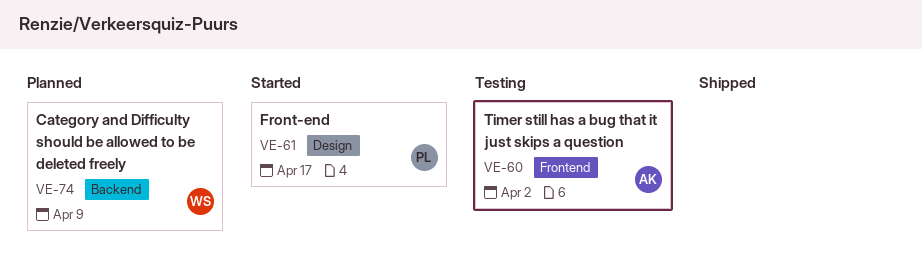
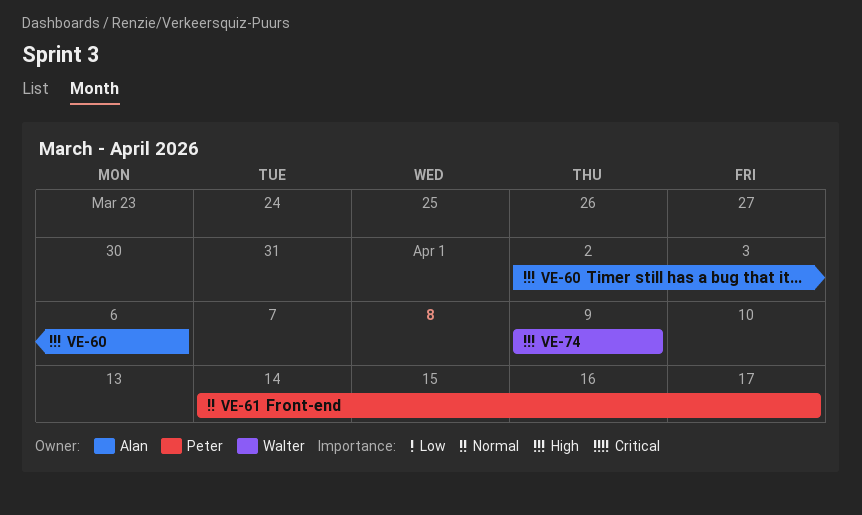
VE-60, due: Apr 2 -> Apr 6

